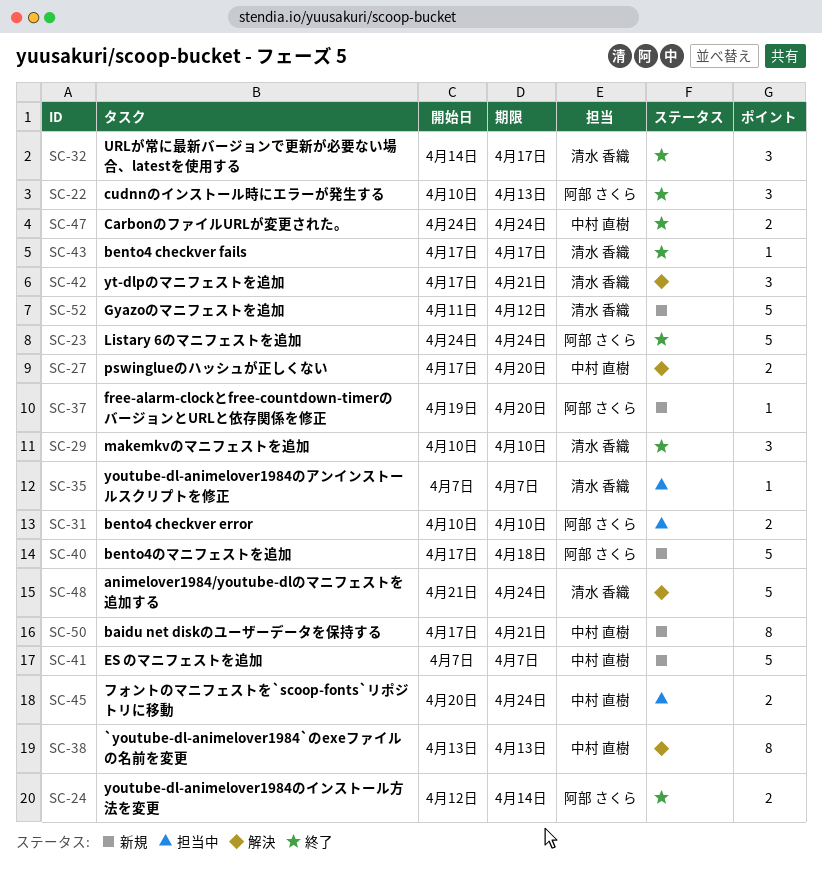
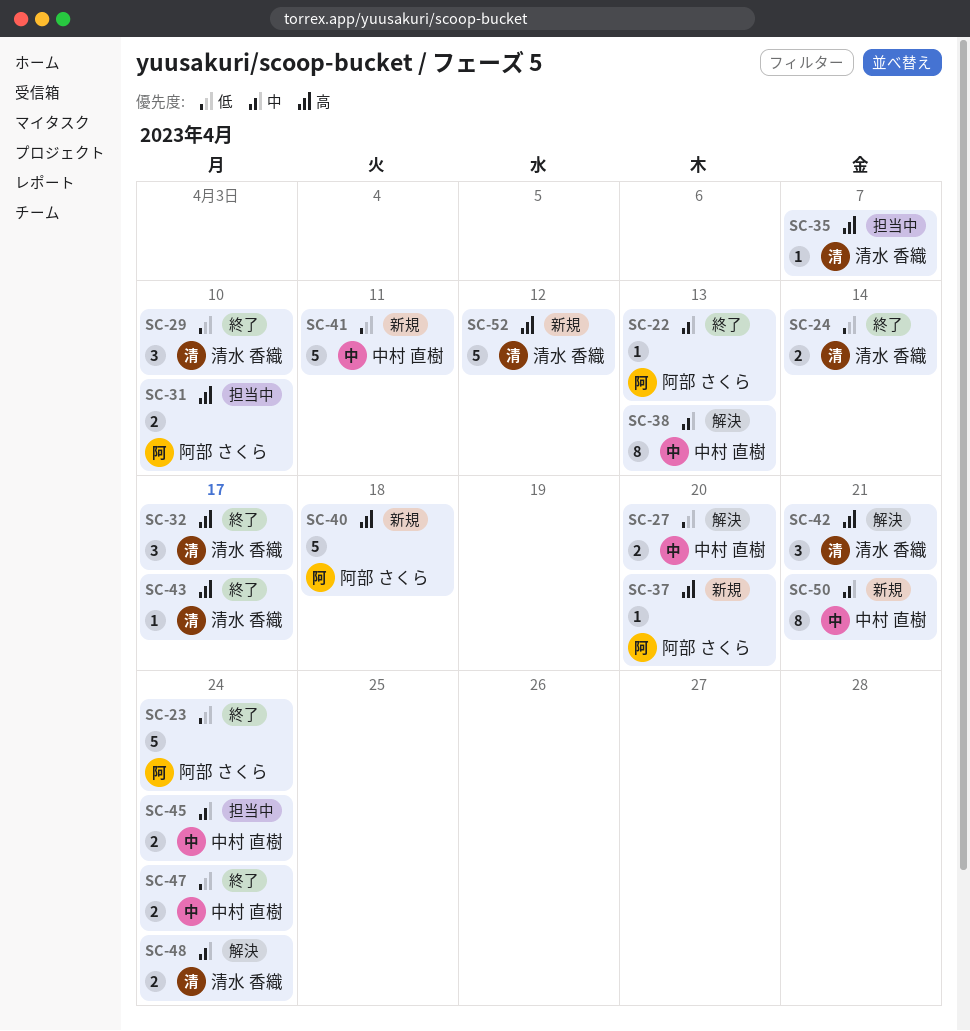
SC-22, estimate: 3 -> 1
SC-24, owner: 阿部 さくら -> 清水 香織
SC-41, due: Apr 7 -> Apr 11
SC-48, estimate: 5 -> 2

